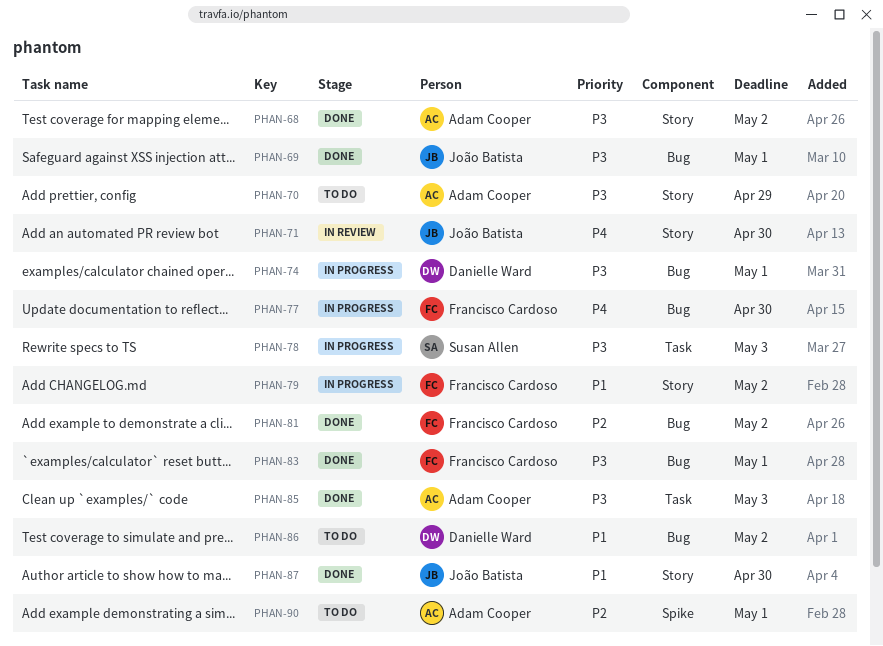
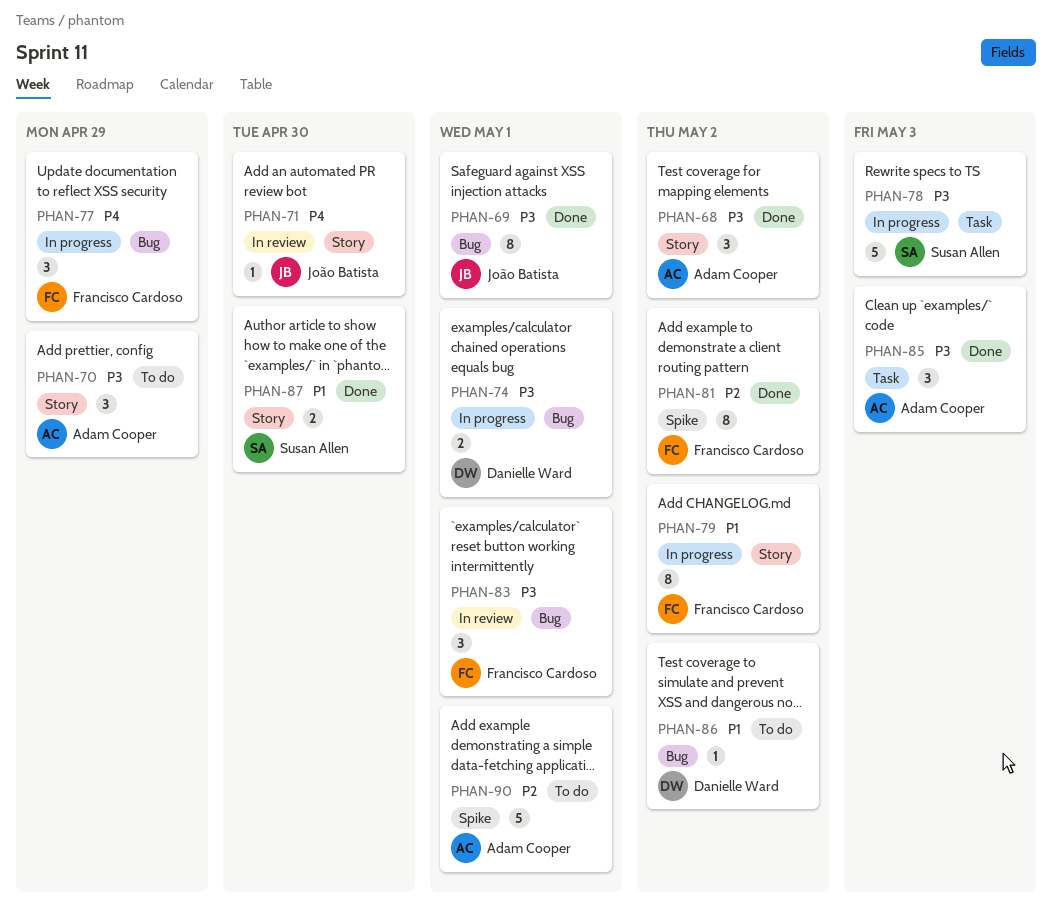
PHAN-77, due: Apr 30 -> Apr 29
PHAN-81, label: Bug -> Spike
PHAN-83, status: Done -> In review
PHAN-87, owner: João Batista -> Susan Allen

